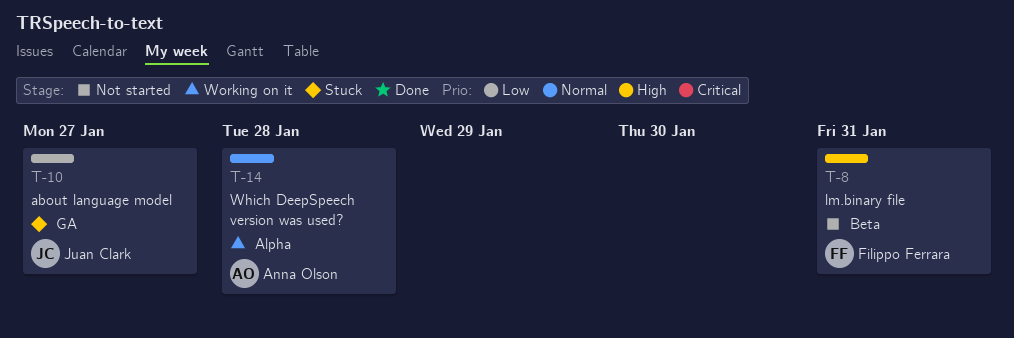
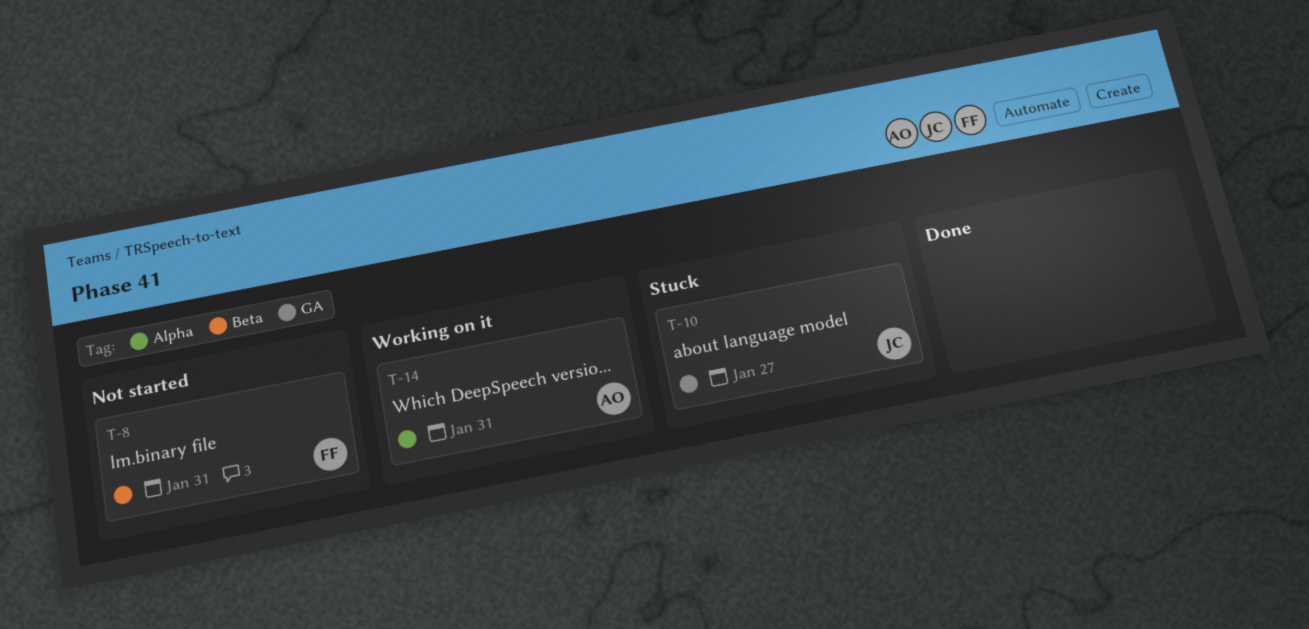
T-14, due: Jan 28 -> Jan 31

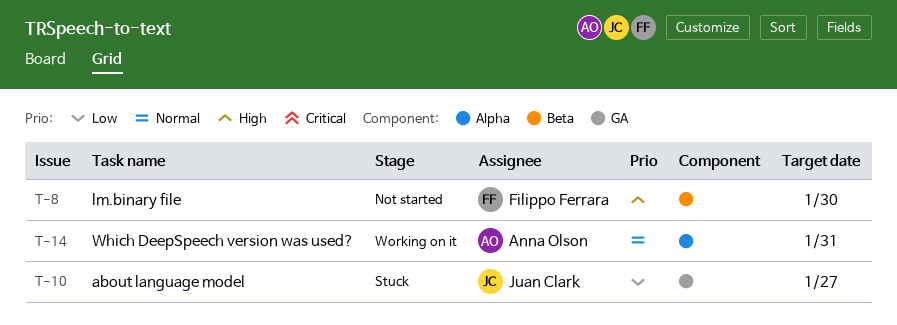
T-8, due: Jan 31 -> Jan 30

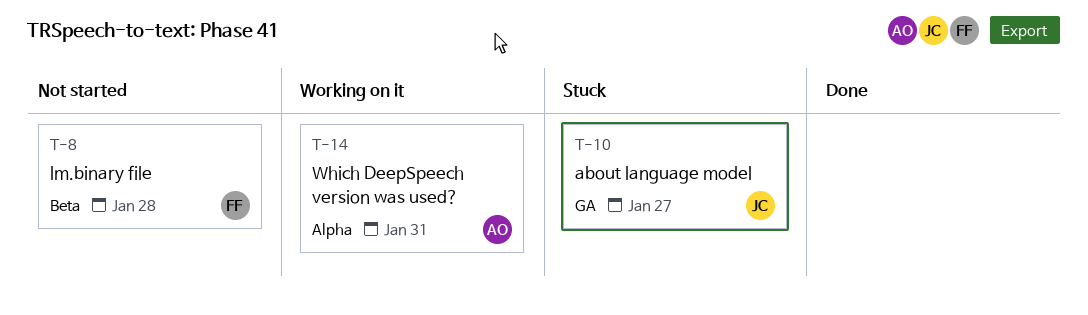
T-8, due: Jan 30 -> Jan 28

